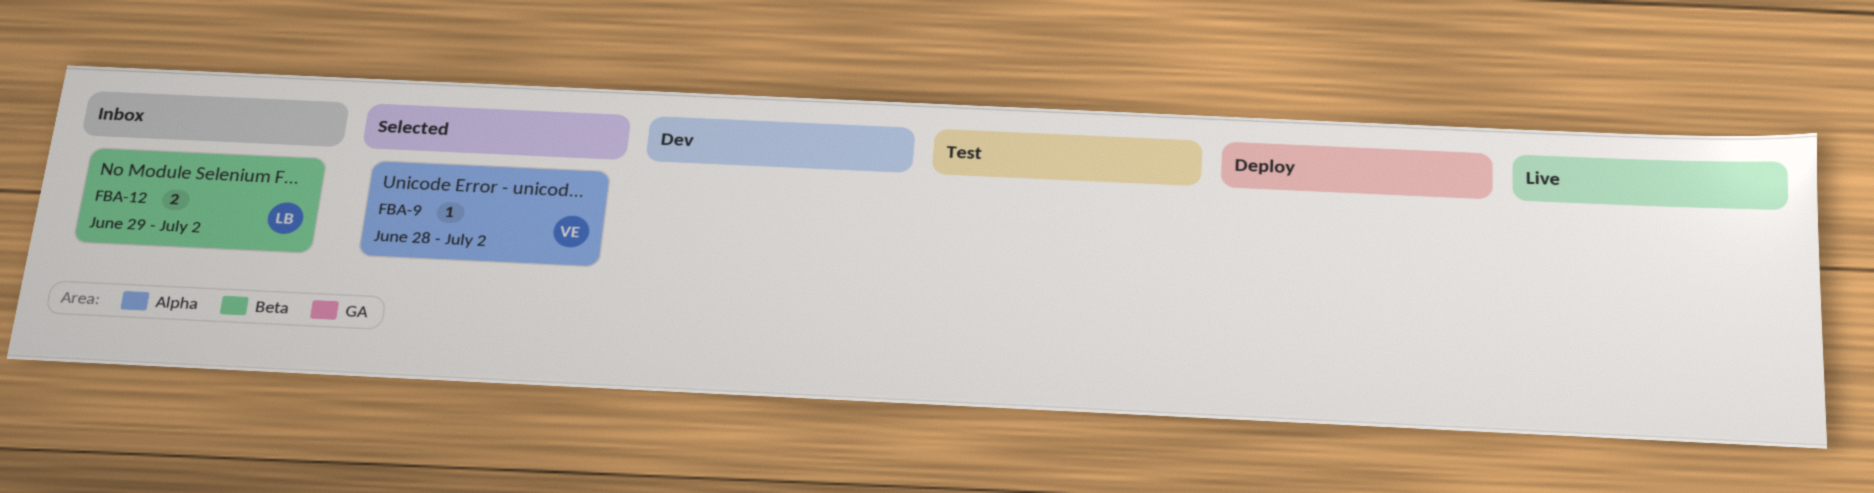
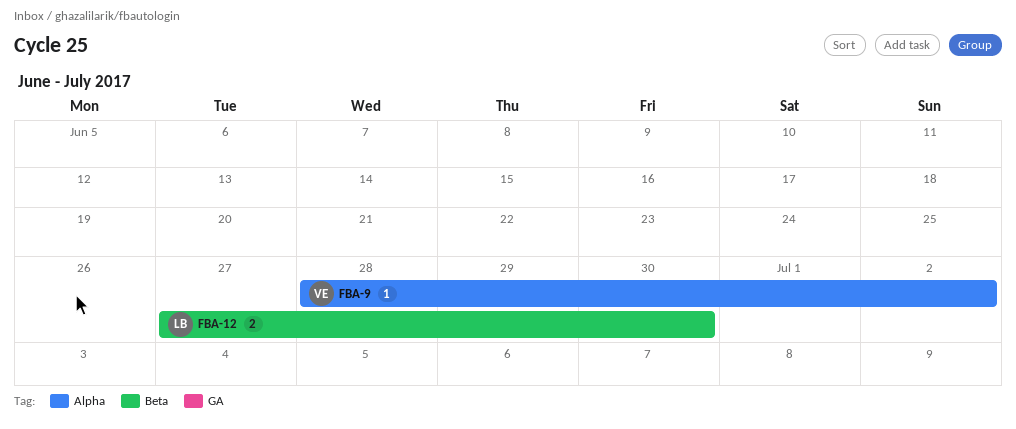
FBA-12, start: Jun 29 -> Jun 27
FBA-12, due: Jul 2 -> Jun 30

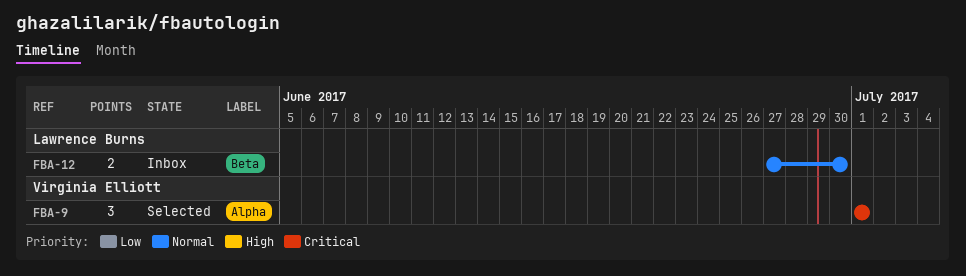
FBA-9, estimate: 1 -> 3
FBA-9, start: Jun 28 -> Jul 1
FBA-9, due: Jul 2 -> Jul 1

